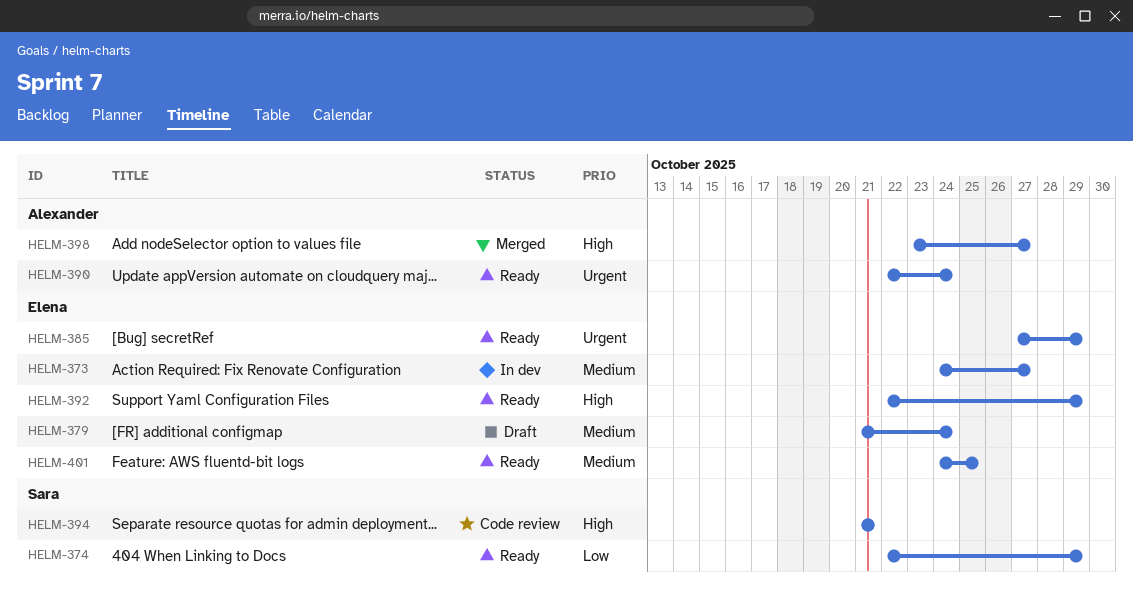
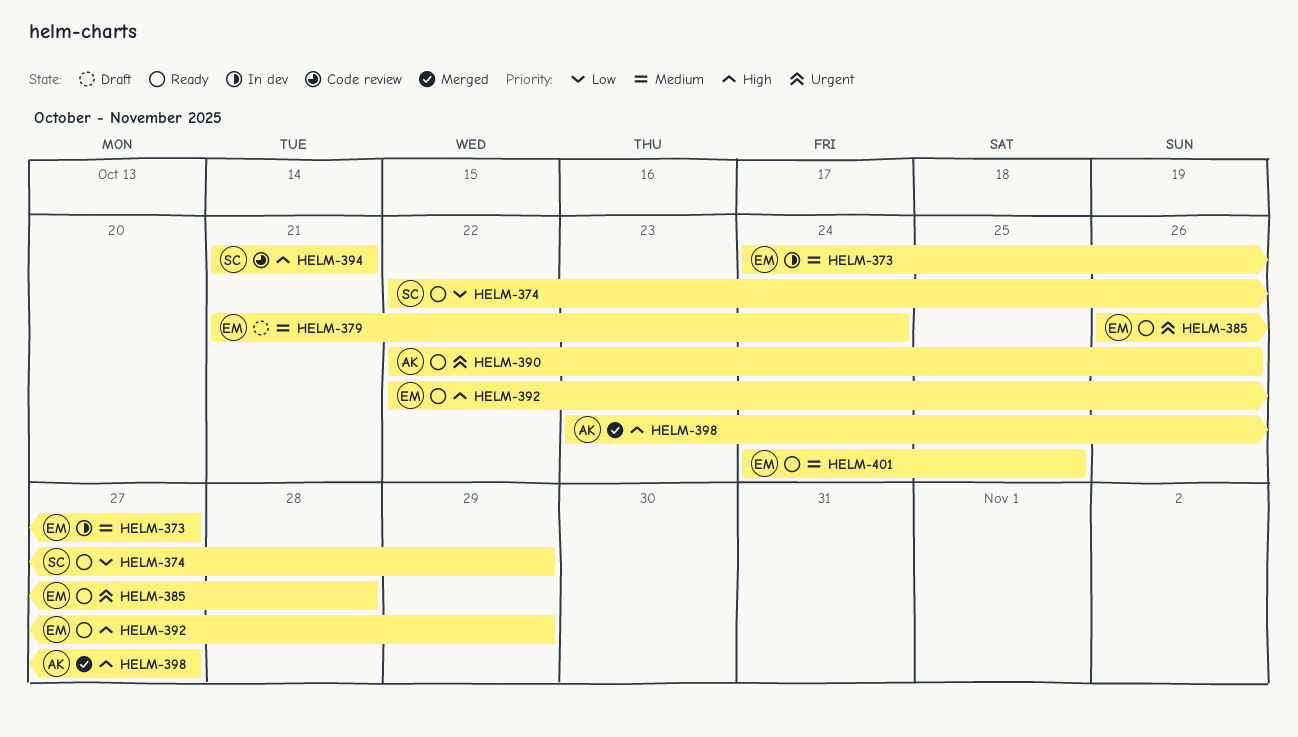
HELM-385, start: Oct 27 -> Oct 26
HELM-385, due: Oct 29 -> Oct 28
HELM-390, due: Oct 24 -> Oct 26

